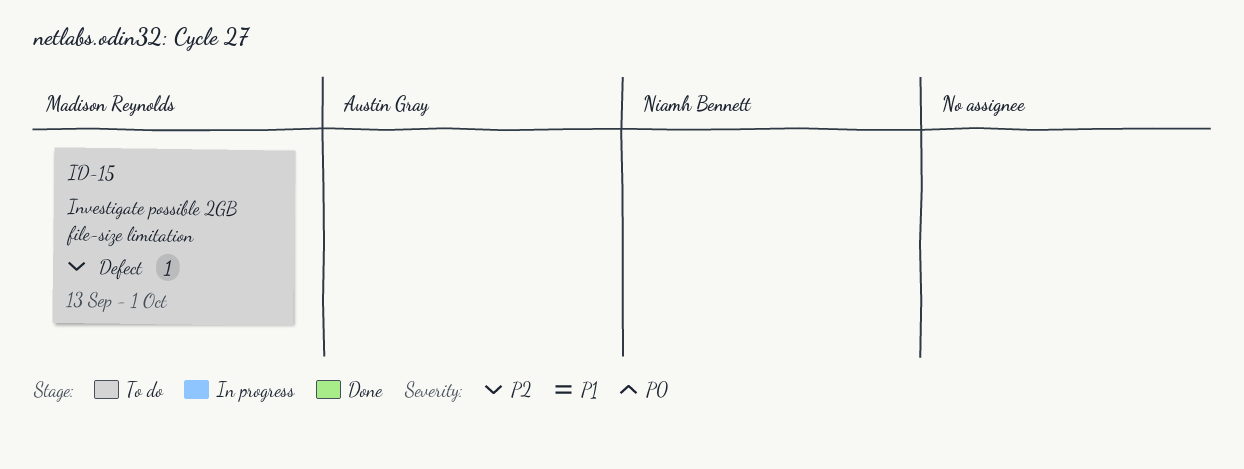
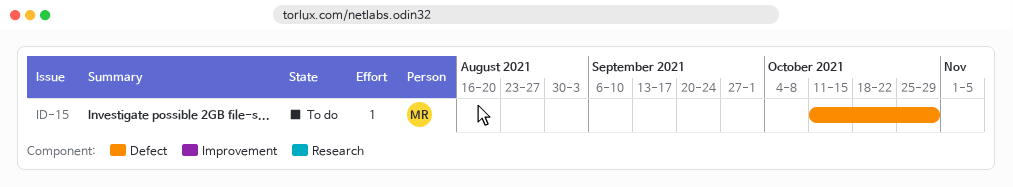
ID-15, start: Sep 13 -> Oct 11
ID-15, due: Oct 1 -> Oct 29

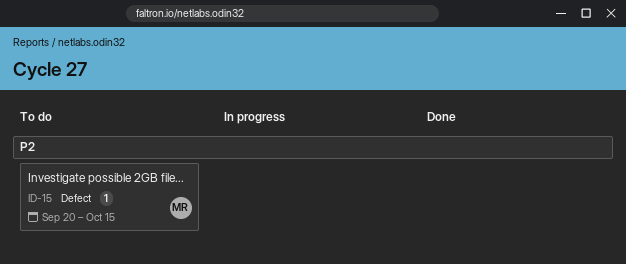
ID-15, start: Oct 11 -> Sep 20
ID-15, due: Oct 29 -> Oct 15

